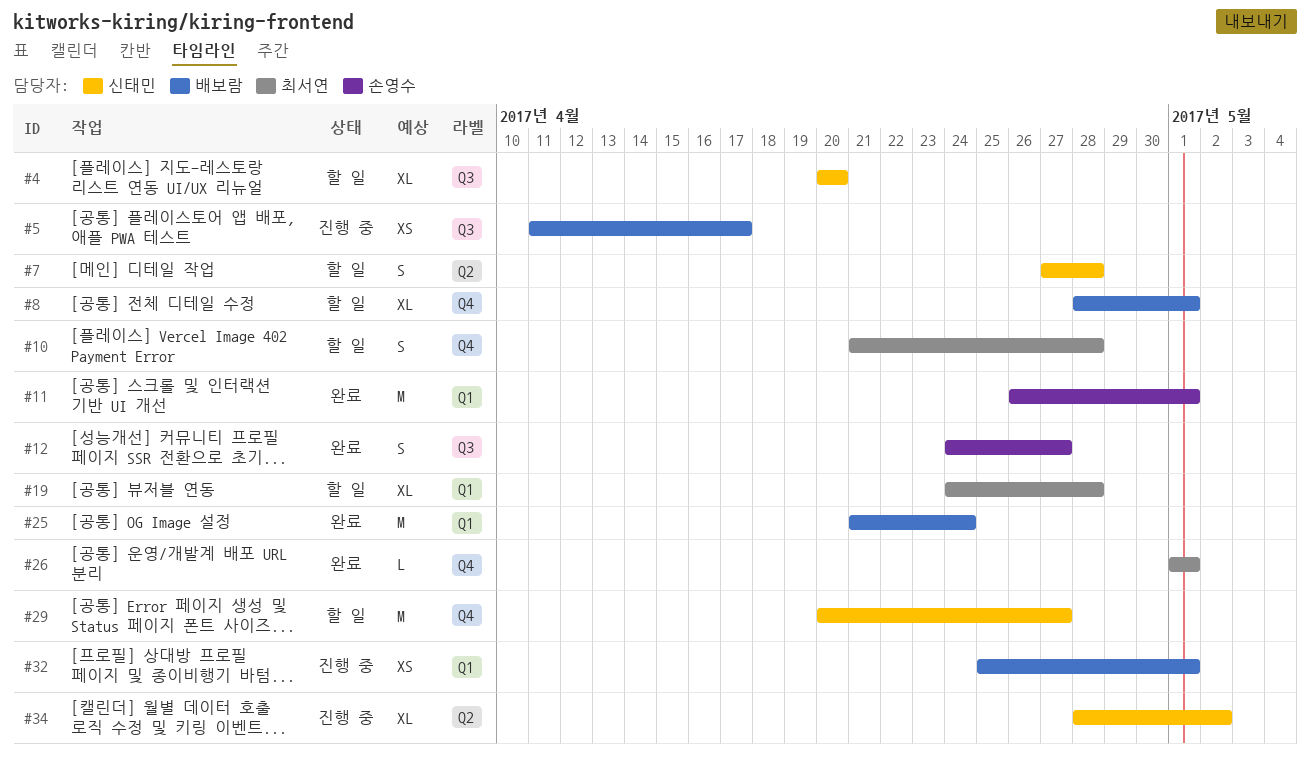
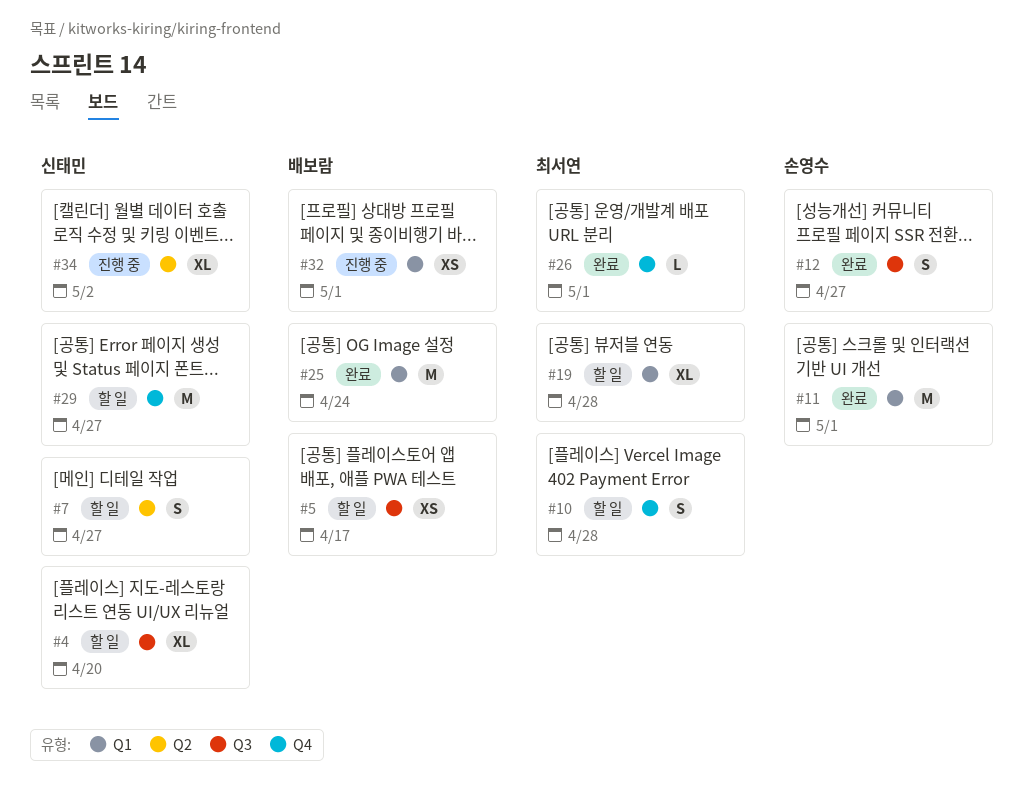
#5, status: 진행 중 -> 할 일
#7, due: Apr 28 -> Apr 27
#8: present -> none

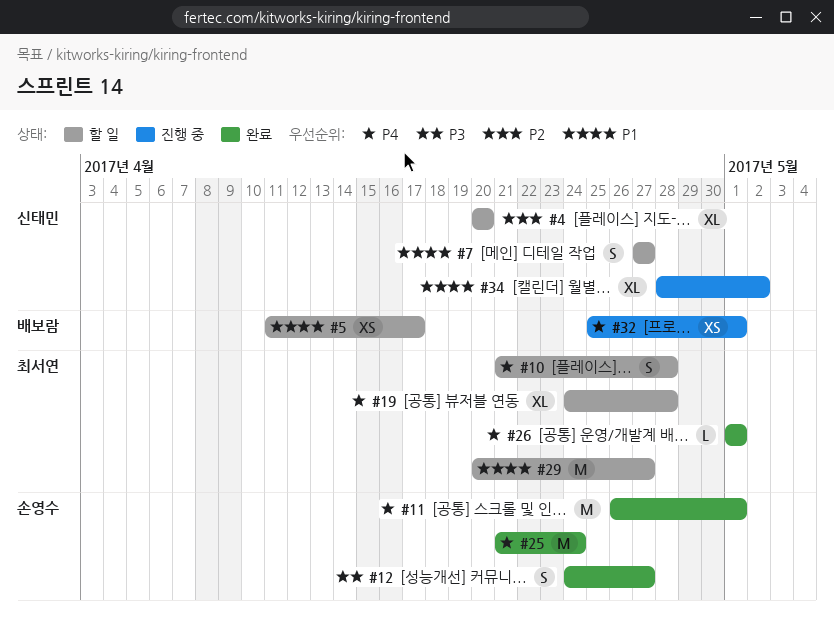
#25, owner: 배보람 -> 손영수
#29, owner: 신태민 -> 최서연

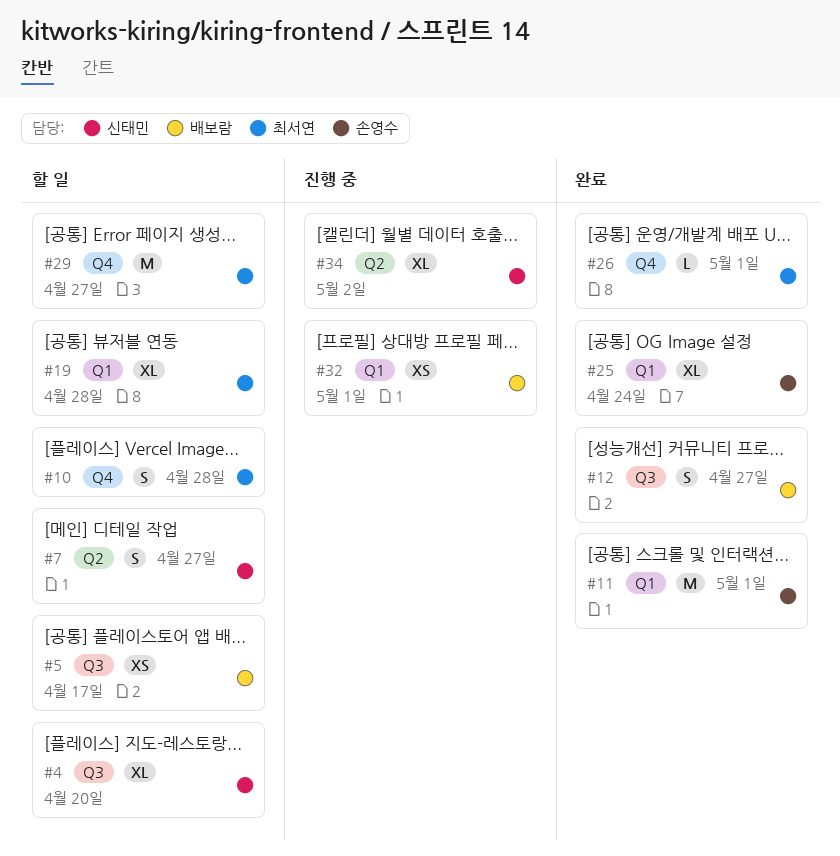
#12, owner: 손영수 -> 배보람
#25, estimate: M -> XL

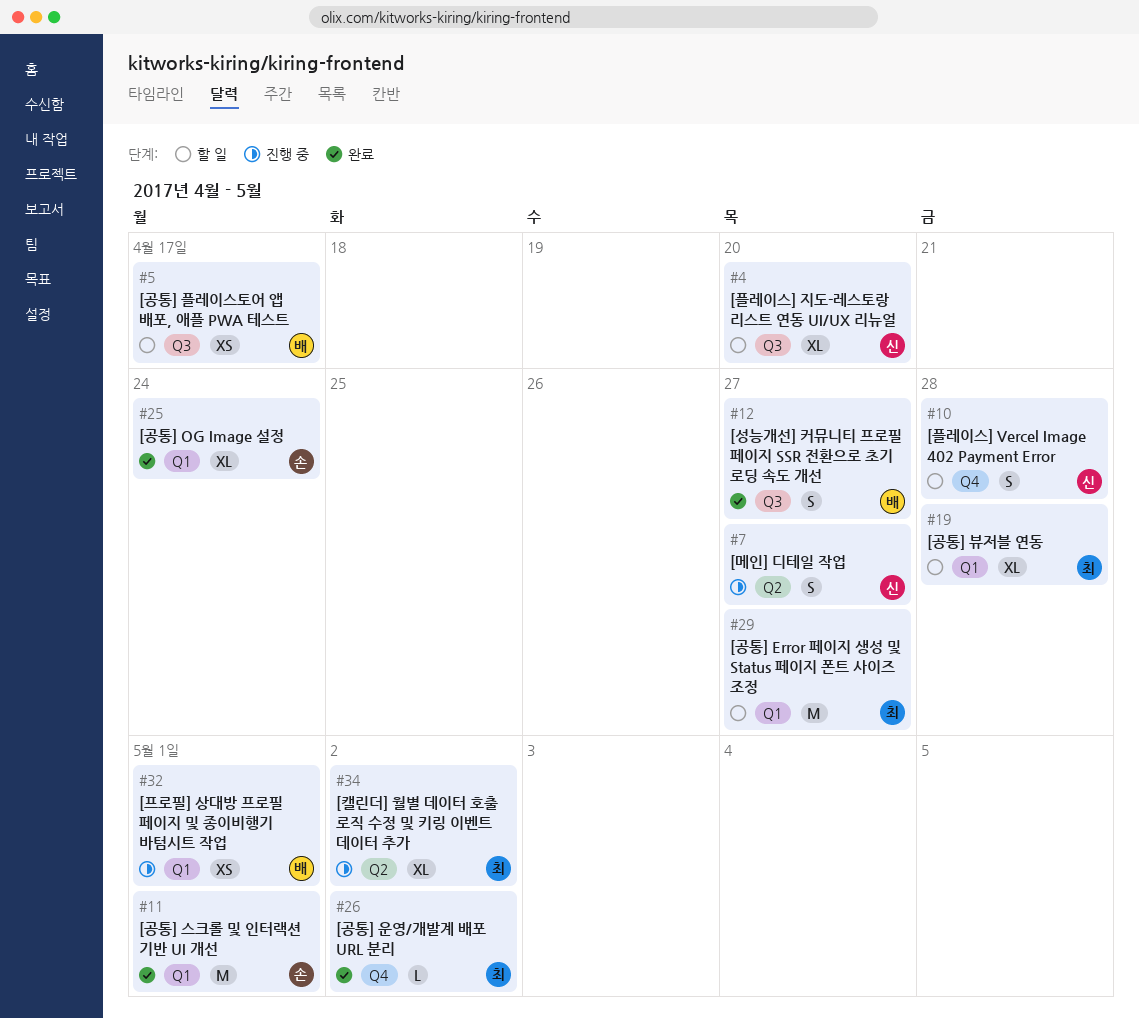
#7, status: 할 일 -> 진행 중
#10, owner: 최서연 -> 신태민
#26, due: May 1 -> May 2
#29, label: Q4 -> Q1
#34, owner: 신태민 -> 최서연

